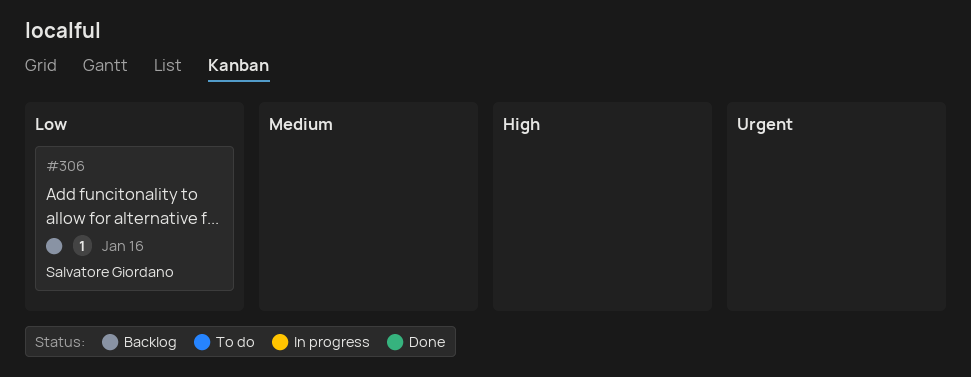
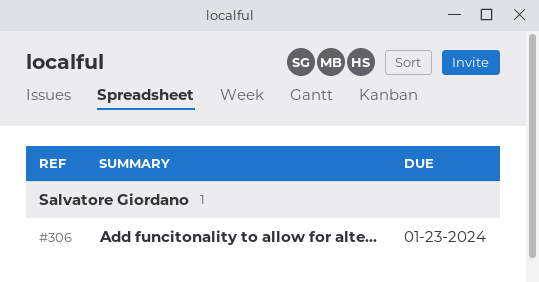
#306, due: Jan 16 -> Jan 23

